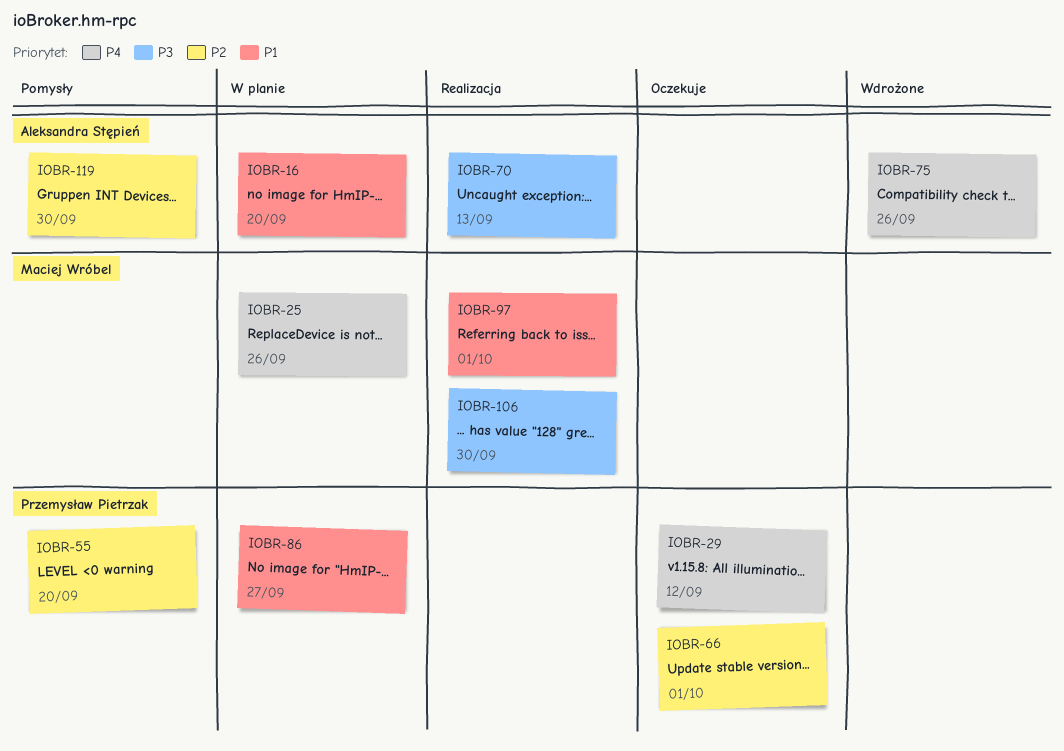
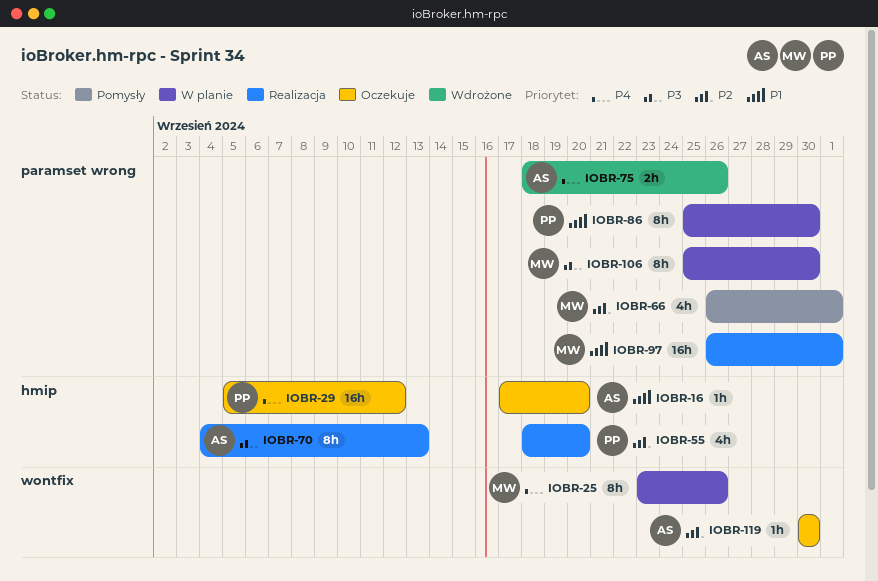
IOBR-16, status: W planie -> Oczekuje
IOBR-55, status: Pomysły -> Realizacja
IOBR-66, status: Oczekuje -> Pomysły
IOBR-66, owner: Przemysław Pietrzak -> Maciej Wróbel
IOBR-86, due: Sep 27 -> Sep 30
IOBR-106, status: Realizacja -> W planie
IOBR-119, status: Pomysły -> Oczekuje

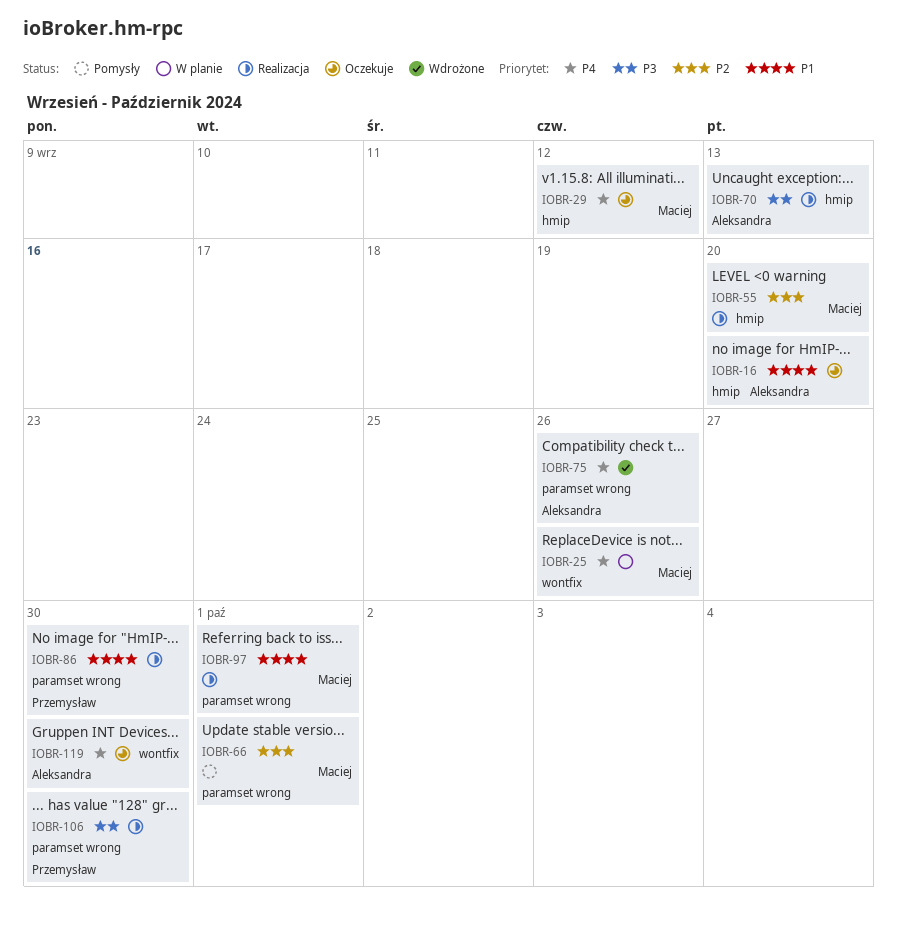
IOBR-29, owner: Przemysław -> Maciej
IOBR-55, owner: Przemysław -> Maciej
IOBR-86, status: W planie -> Realizacja
IOBR-106, status: W planie -> Realizacja
IOBR-106, owner: Maciej -> Przemysław
IOBR-119, priority: P2 -> P4

